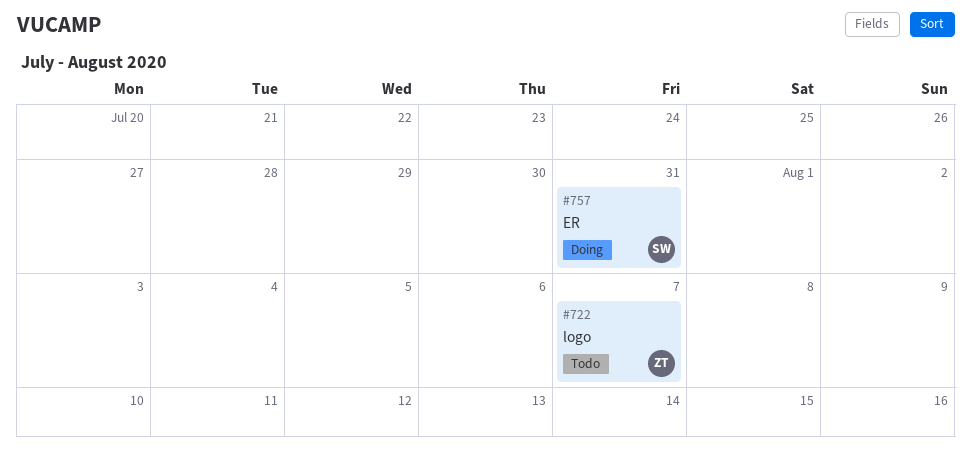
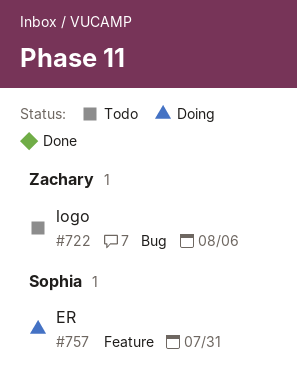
#722, due: Aug 7 -> Aug 6

